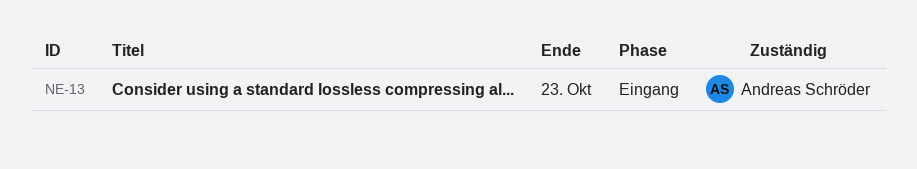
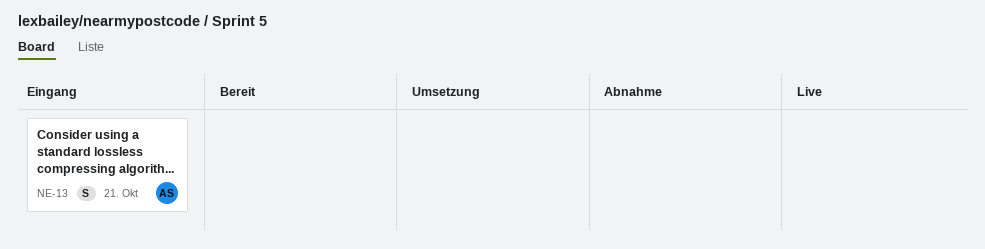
NE-13, due: Oct 23 -> Oct 21

